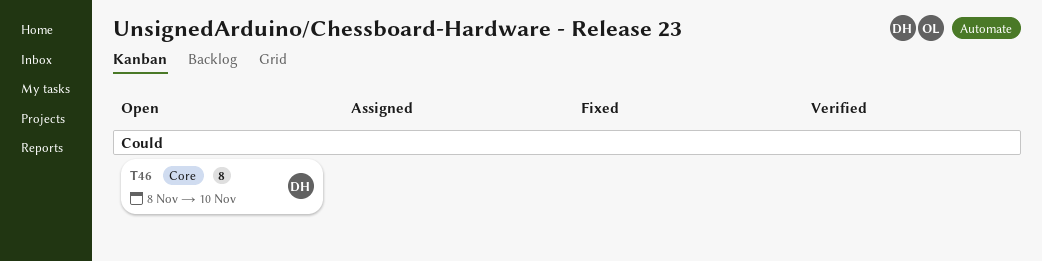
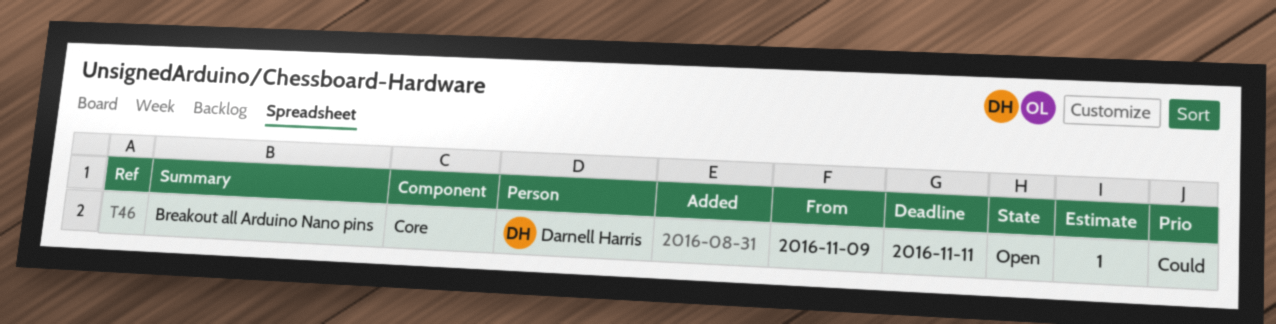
T46, estimate: 8 -> 1
T46, start: Nov 8 -> Nov 9
T46, due: Nov 10 -> Nov 11

